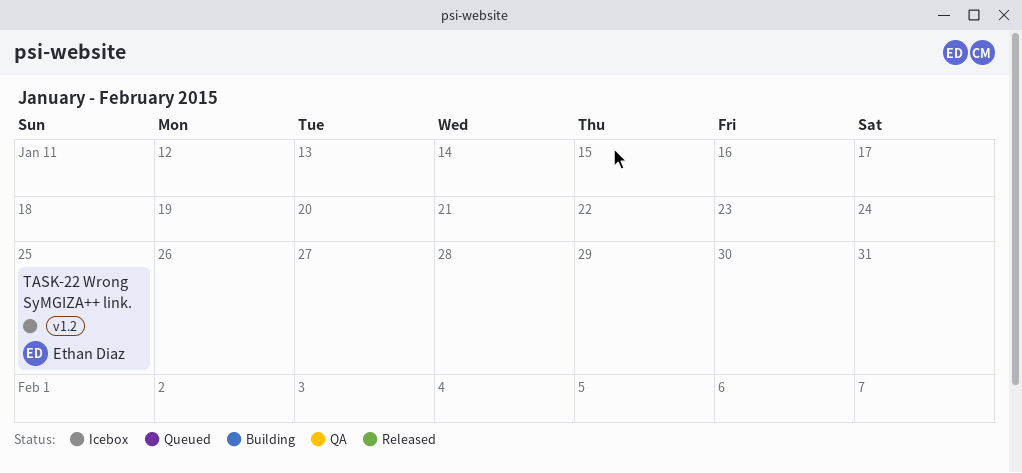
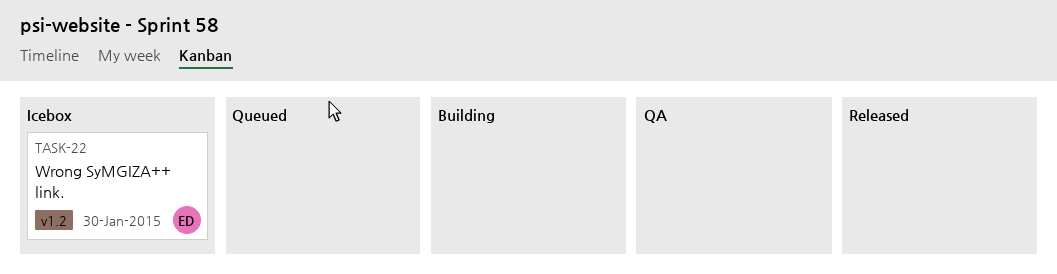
TASK-22, due: Jan 25 -> Jan 30

